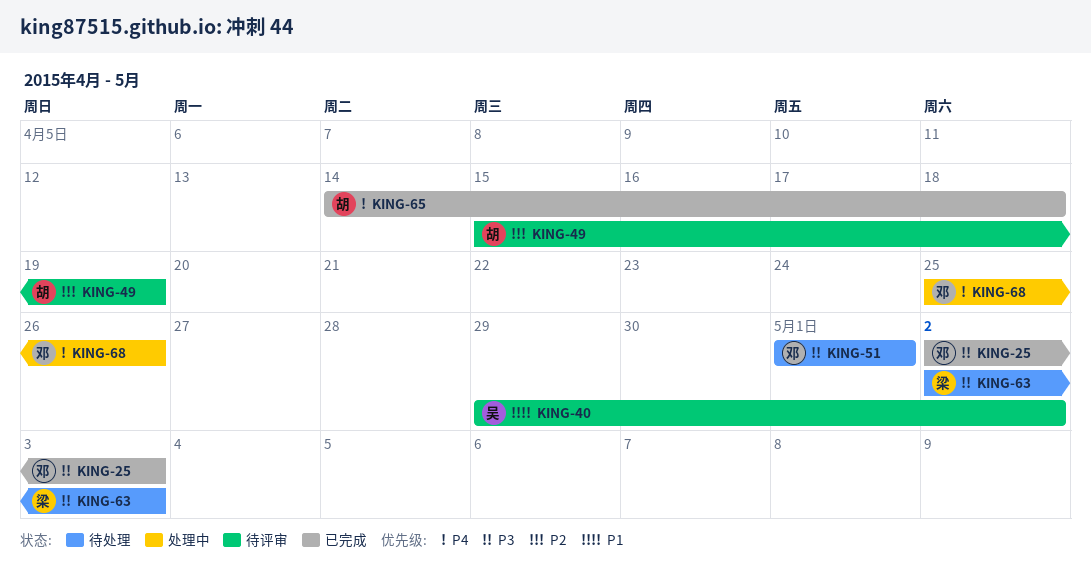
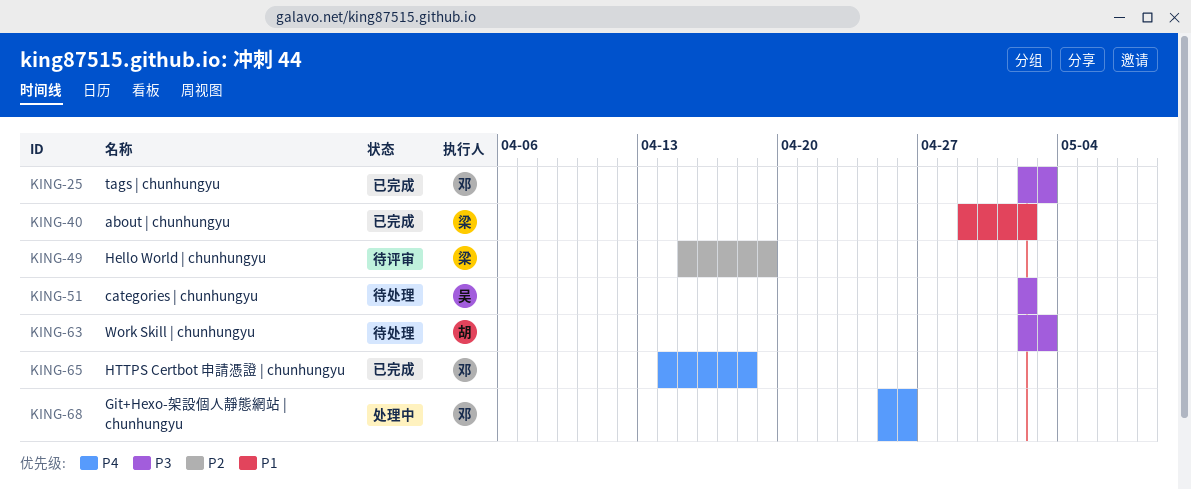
KING-40, status: 待评审 -> 已完成
KING-40, owner: 吴 -> 梁
KING-49, owner: 胡 -> 梁
KING-51, owner: 邓 -> 吴
KING-51, start: May 1 -> May 2
KING-51, due: May 1 -> May 2
KING-63, owner: 梁 -> 胡
KING-65, owner: 胡 -> 邓

